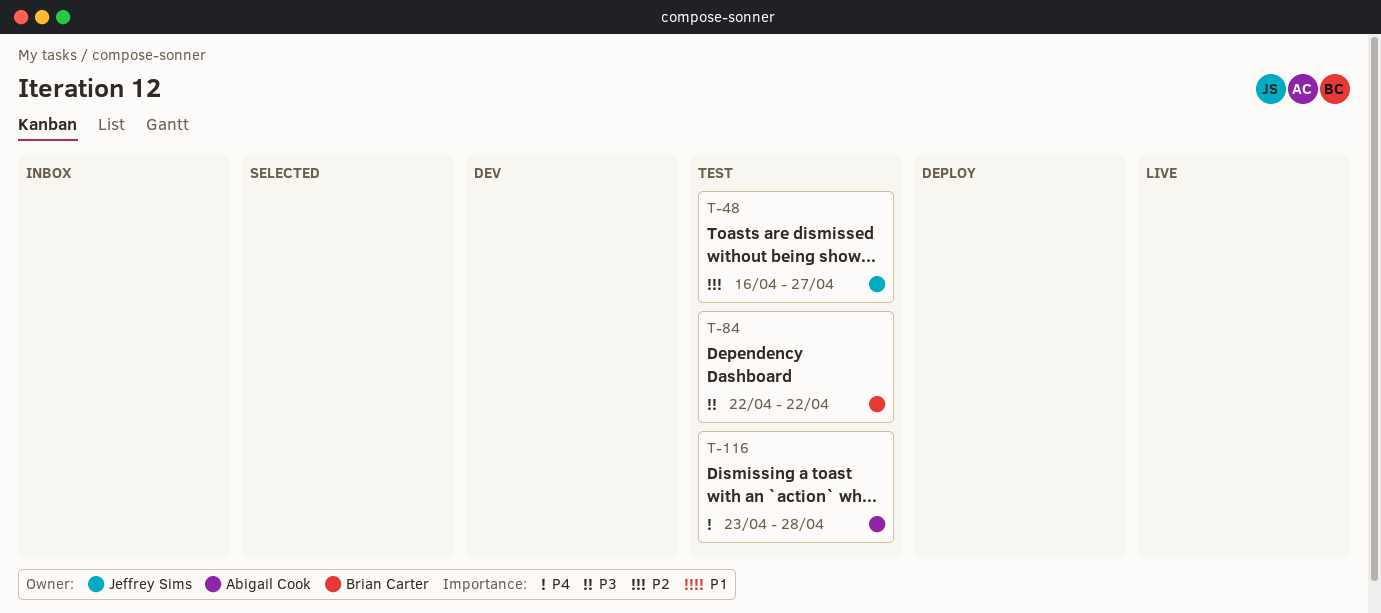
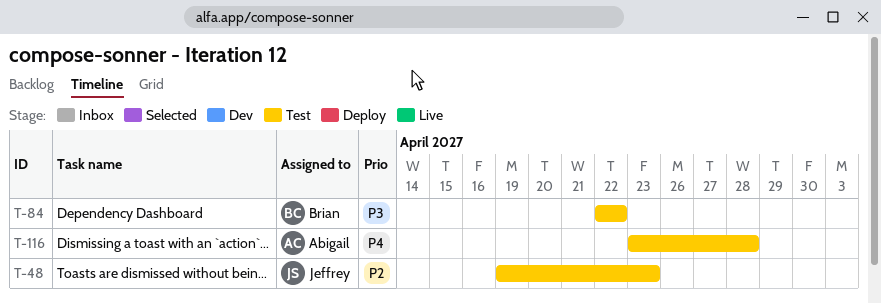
T-48, start: Apr 16 -> Apr 19
T-48, due: Apr 27 -> Apr 23

